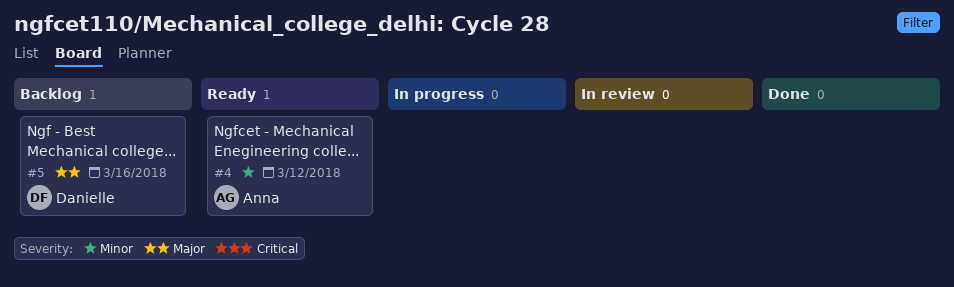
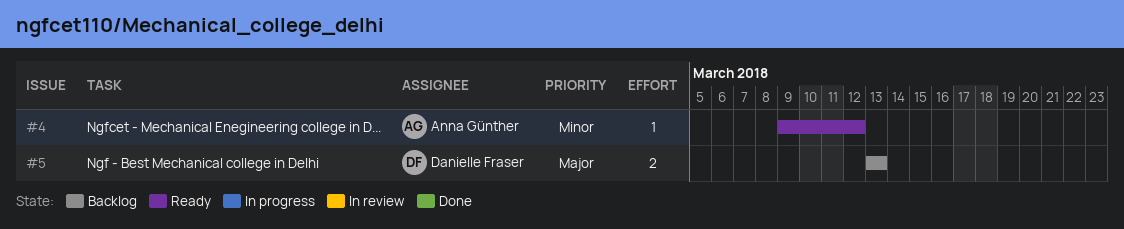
#5, due: Mar 16 -> Mar 13

